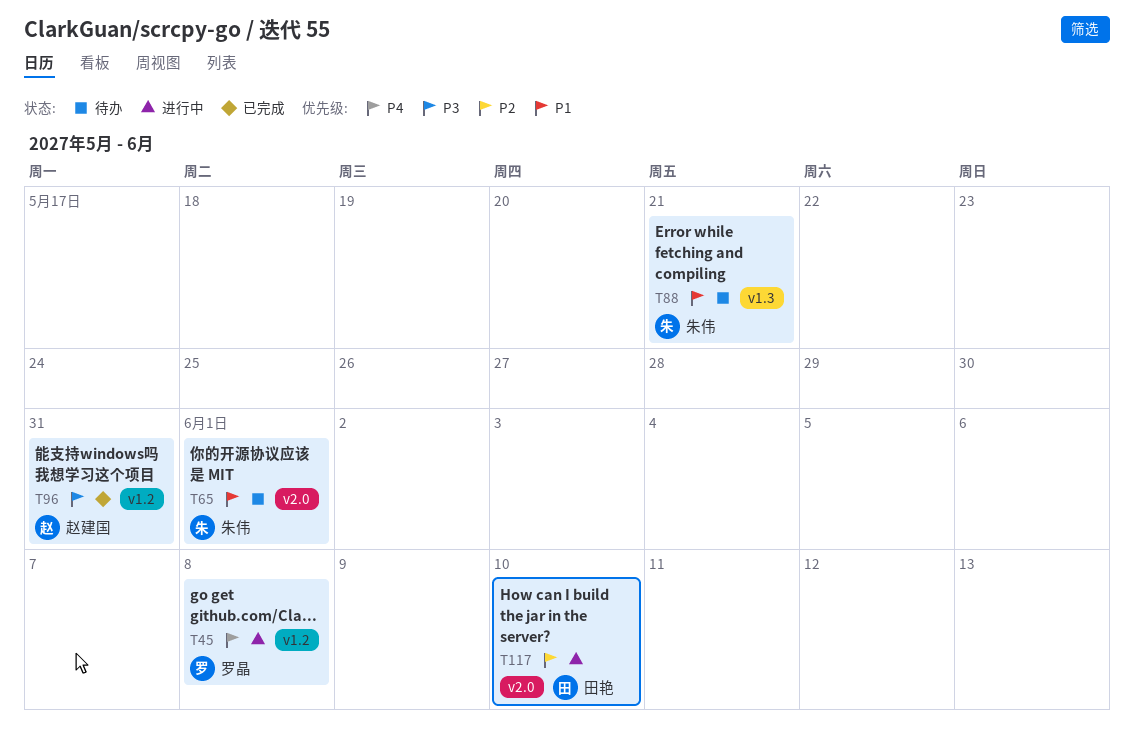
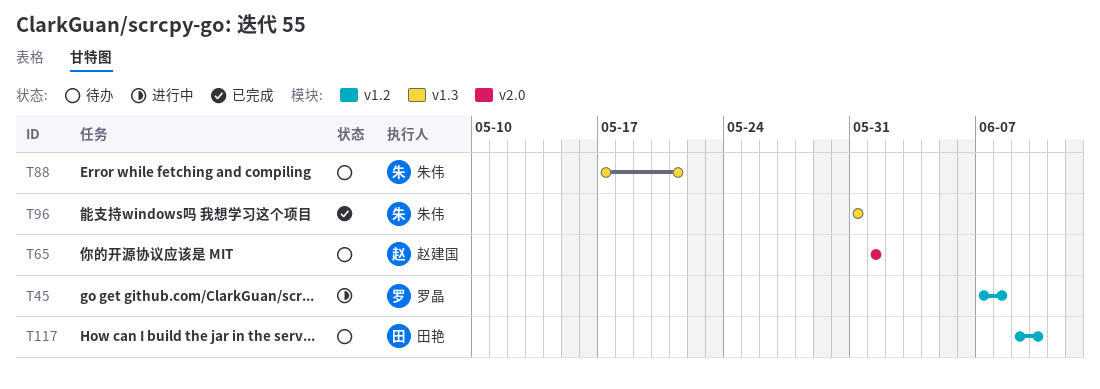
T65, owner: 朱伟 -> 赵建国
T96, owner: 赵建国 -> 朱伟
T96, label: v1.2 -> v1.3
T117, status: 进行中 -> 待办
T117, label: v2.0 -> v1.2

